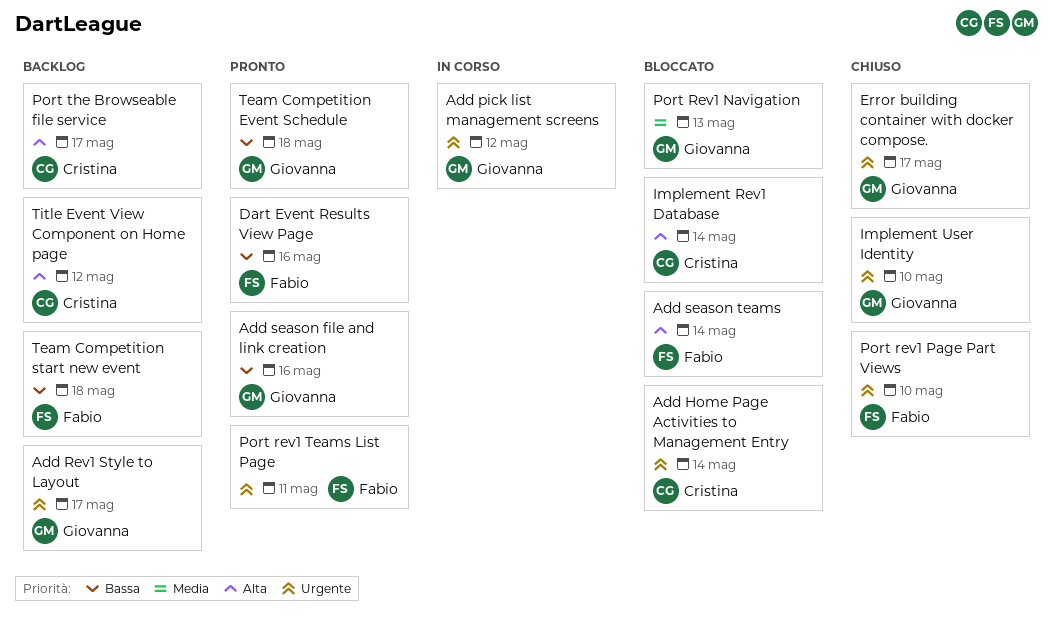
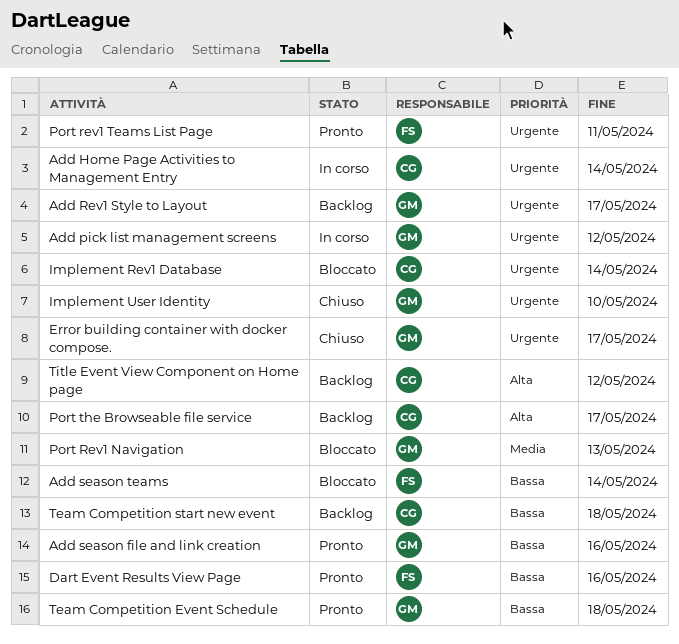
Add Home Page Activities to Management Entry, status: Bloccato -> In corso
Add season teams, priority: Alta -> Bassa
Implement Rev1 Database, priority: Alta -> Urgente
Port rev1 Page Part Views: present -> none
Team Competition start new event, owner: Fabio -> Cristina

